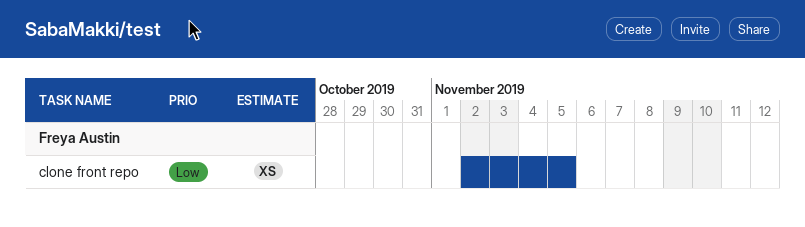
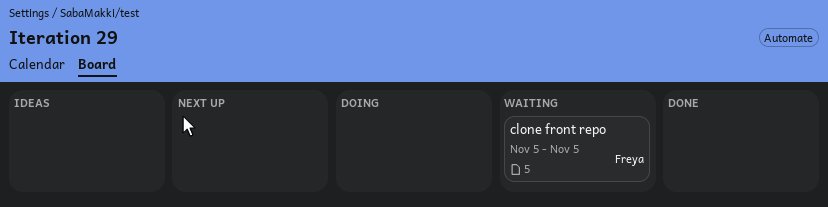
clone front repo, start: Nov 2 -> Nov 5

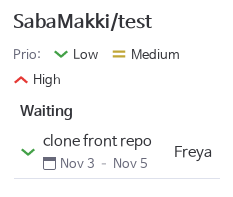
clone front repo, start: Nov 5 -> Nov 3

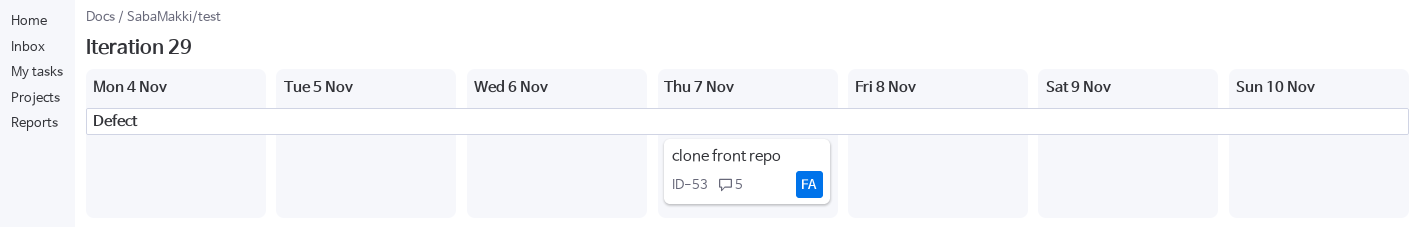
clone front repo, due: Nov 5 -> Nov 7

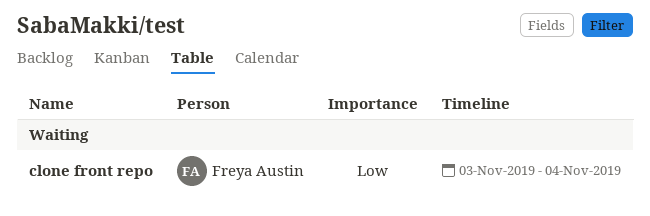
clone front repo, due: Nov 7 -> Nov 4

